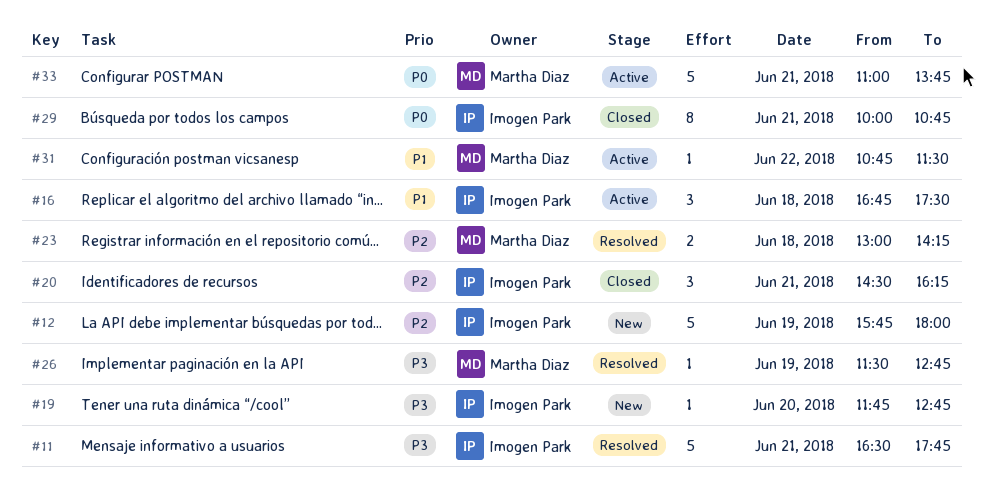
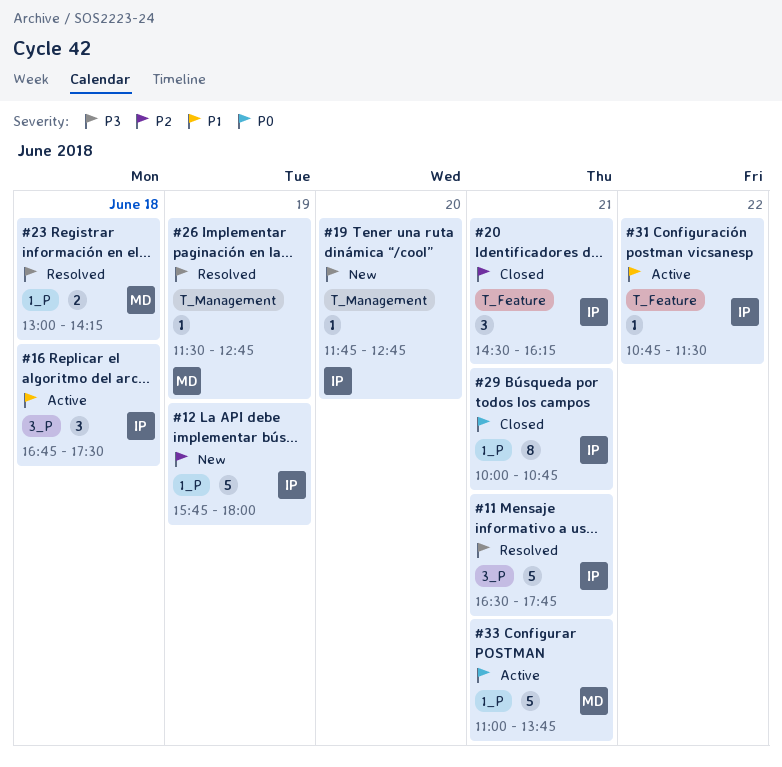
#23, priority: P2 -> P3
#31, owner: Martha Diaz -> Imogen Park

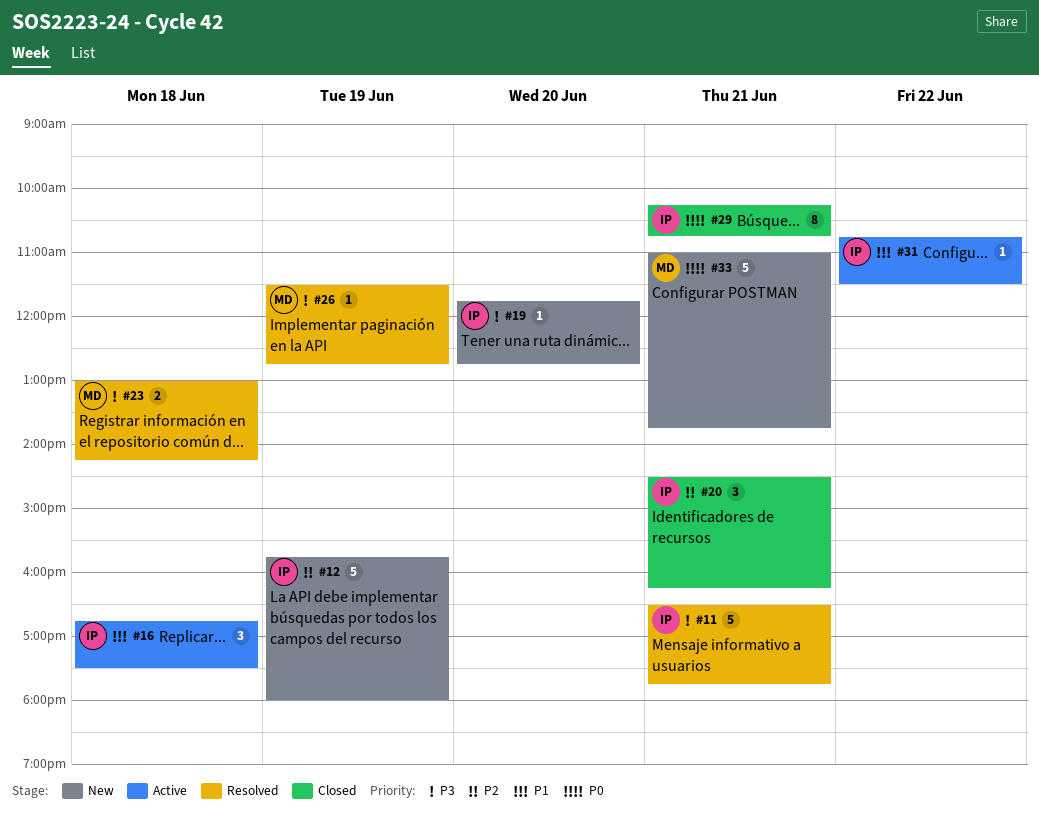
#29, begins: 10:00 -> 10:15
#33, status: Active -> New

